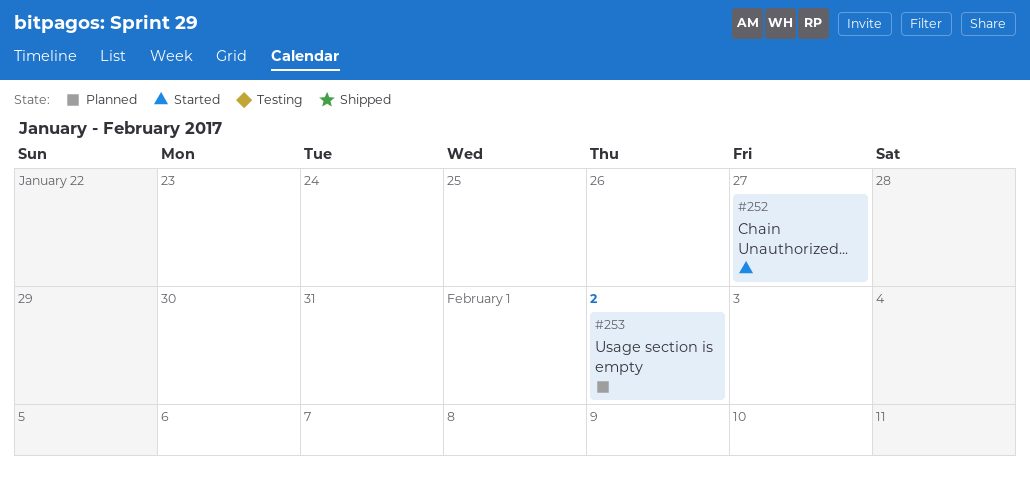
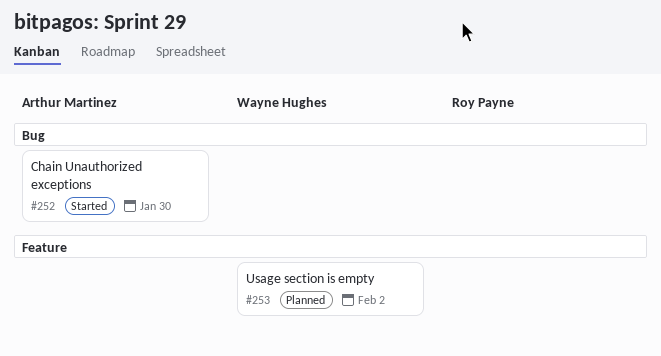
#252, due: Jan 27 -> Jan 30

